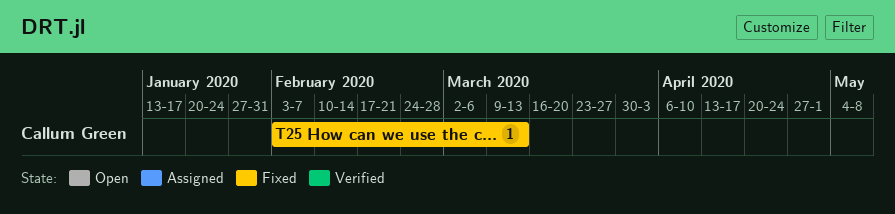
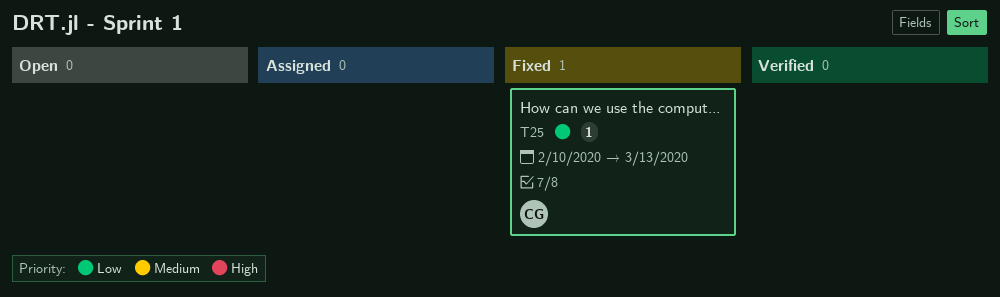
T25, start: Feb 3 -> Feb 10

